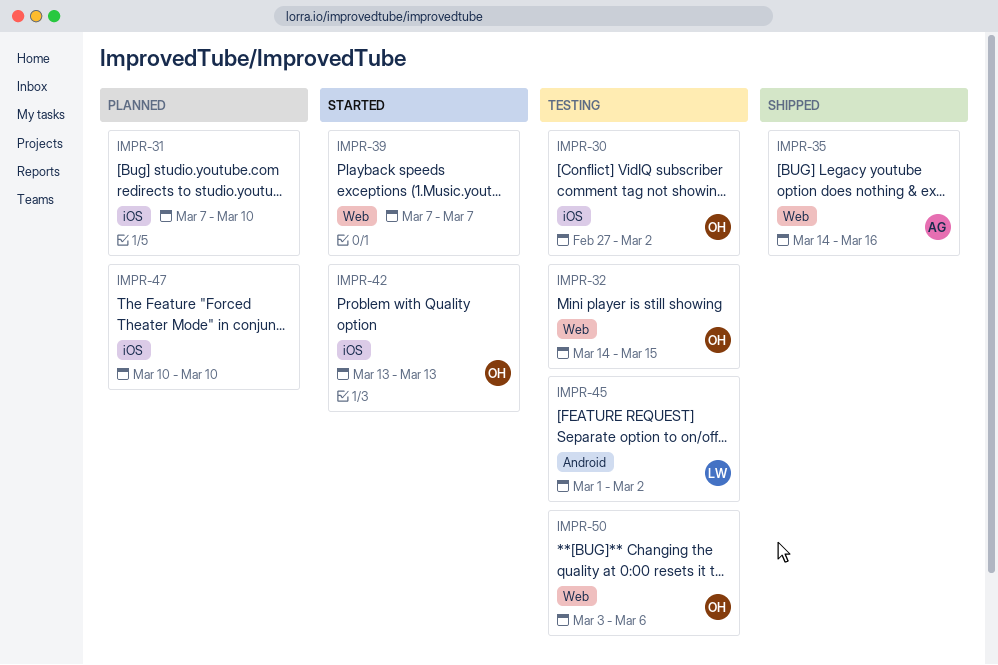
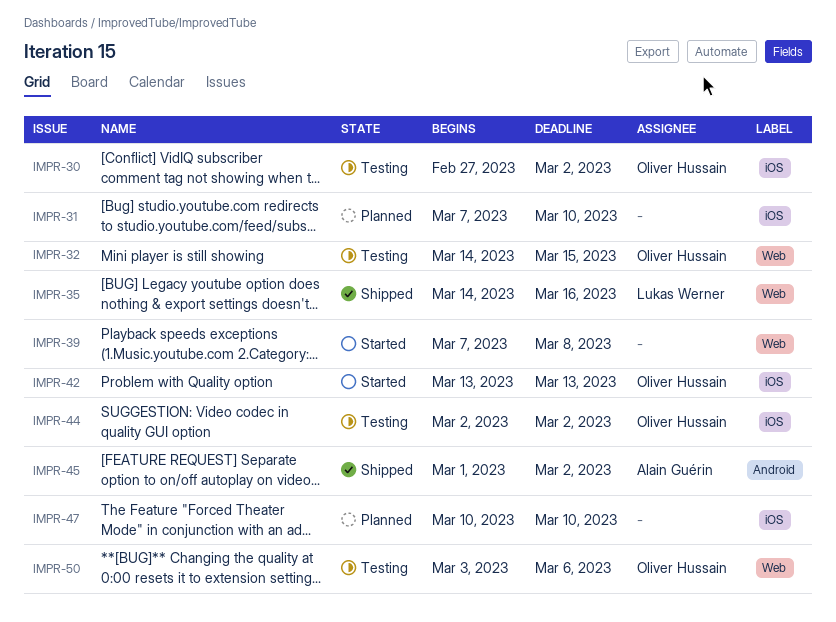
IMPR-35, owner: Alain Guérin -> Lukas Werner
IMPR-39, due: Mar 7 -> Mar 8
IMPR-44: none -> present
IMPR-45, status: Testing -> Shipped
IMPR-45, owner: Lukas Werner -> Alain Guérin

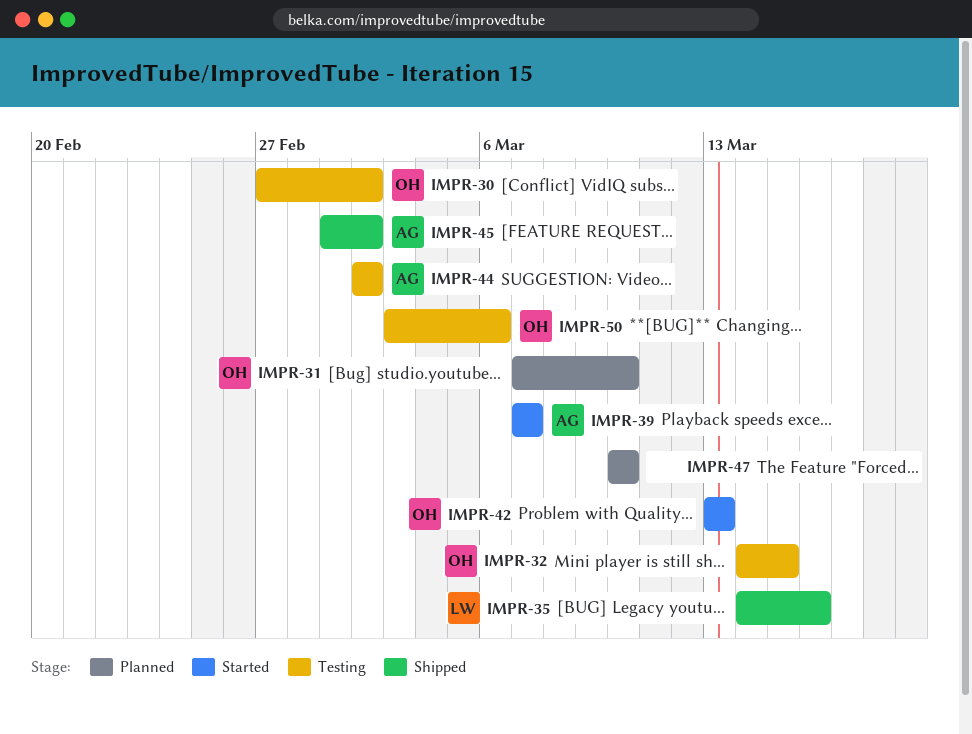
IMPR-31, owner: none -> Oliver Hussain
IMPR-39, owner: none -> Alain Guérin
IMPR-39, due: Mar 8 -> Mar 7
IMPR-44, owner: Oliver Hussain -> Alain Guérin

